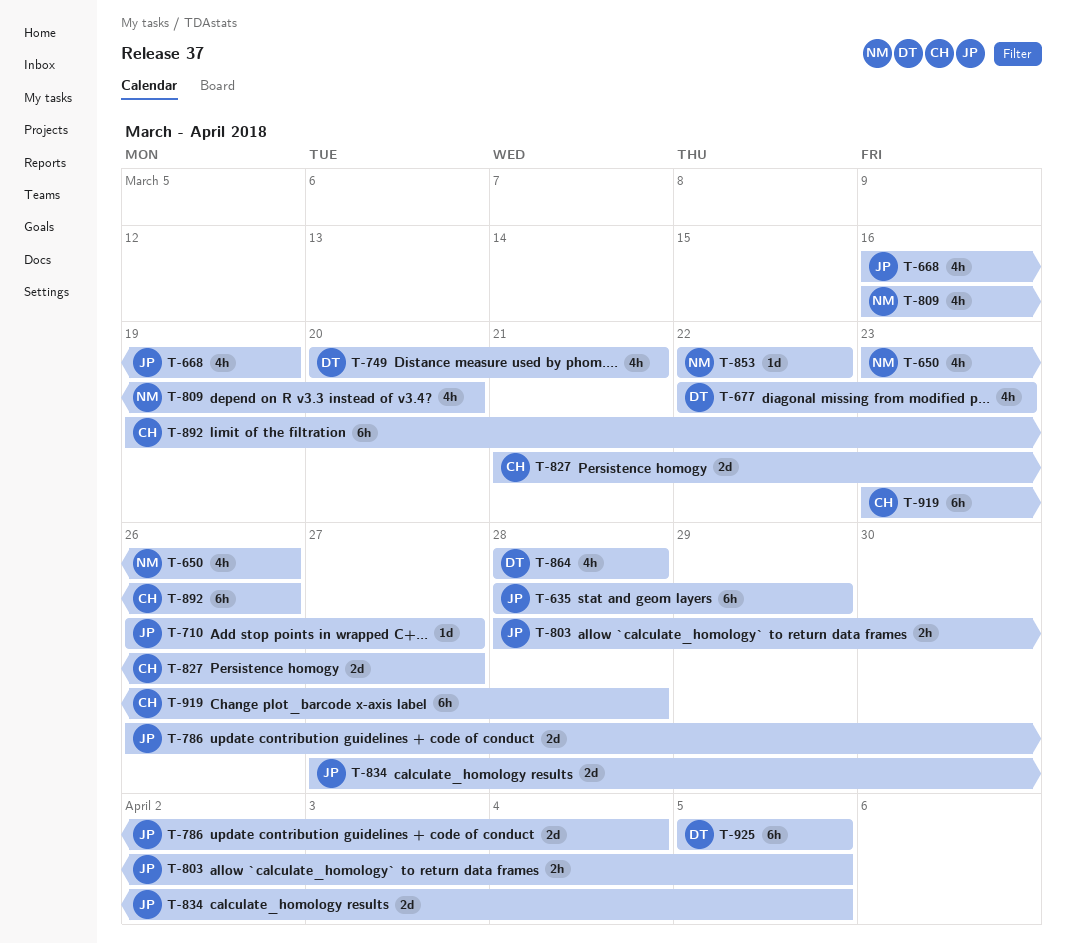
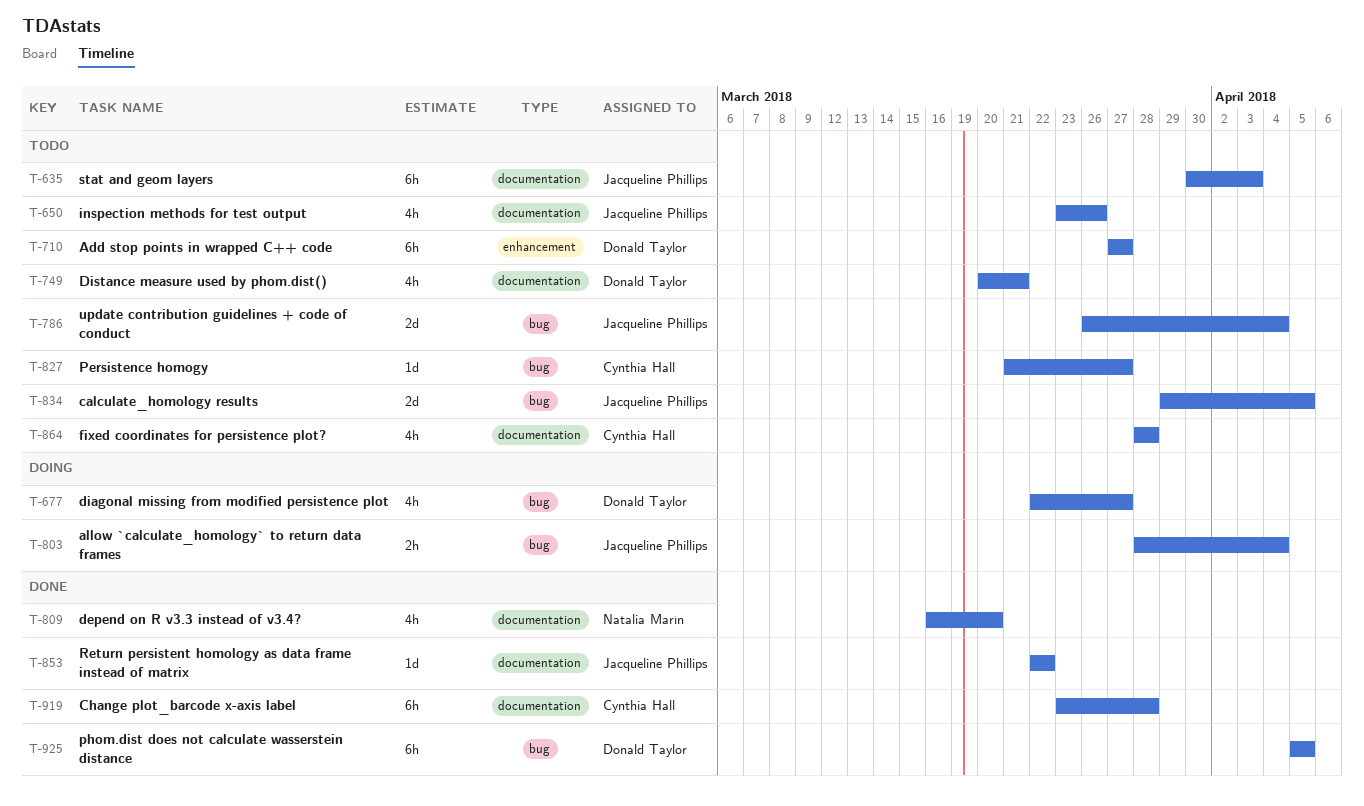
T-635, start: Mar 28 -> Mar 30
T-635, due: Mar 29 -> Apr 3
T-650, owner: Natalia Marín -> Jacqueline Phillips
T-668: present -> none
T-677, due: Mar 23 -> Mar 27
T-710, owner: Jacqueline Phillips -> Donald Taylor
T-710, estimate: 1d -> 6h
T-710, start: Mar 26 -> Mar 27
T-803, due: Apr 5 -> Apr 4
T-827, estimate: 2d -> 1d
T-834, start: Mar 27 -> Mar 29
T-853, owner: Natalia Marín -> Jacqueline Phillips
T-864, owner: Donald Taylor -> Cynthia Hall
T-892: present -> none

